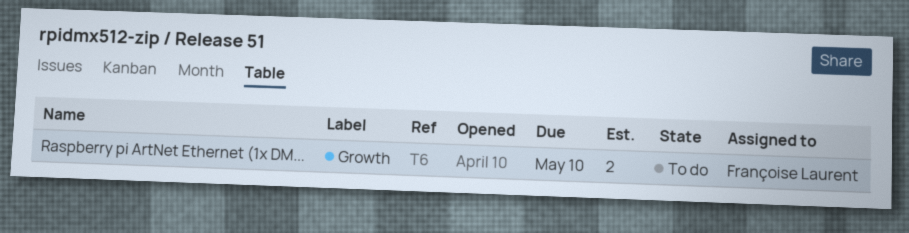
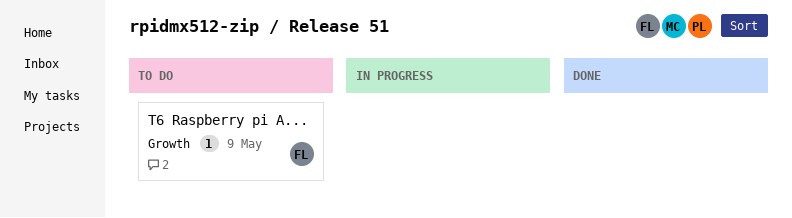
T6, estimate: 2 -> 1
T6, due: May 10 -> May 9

